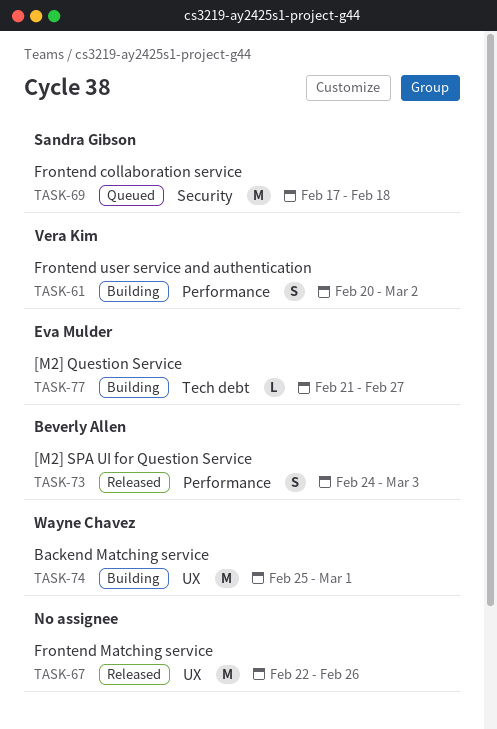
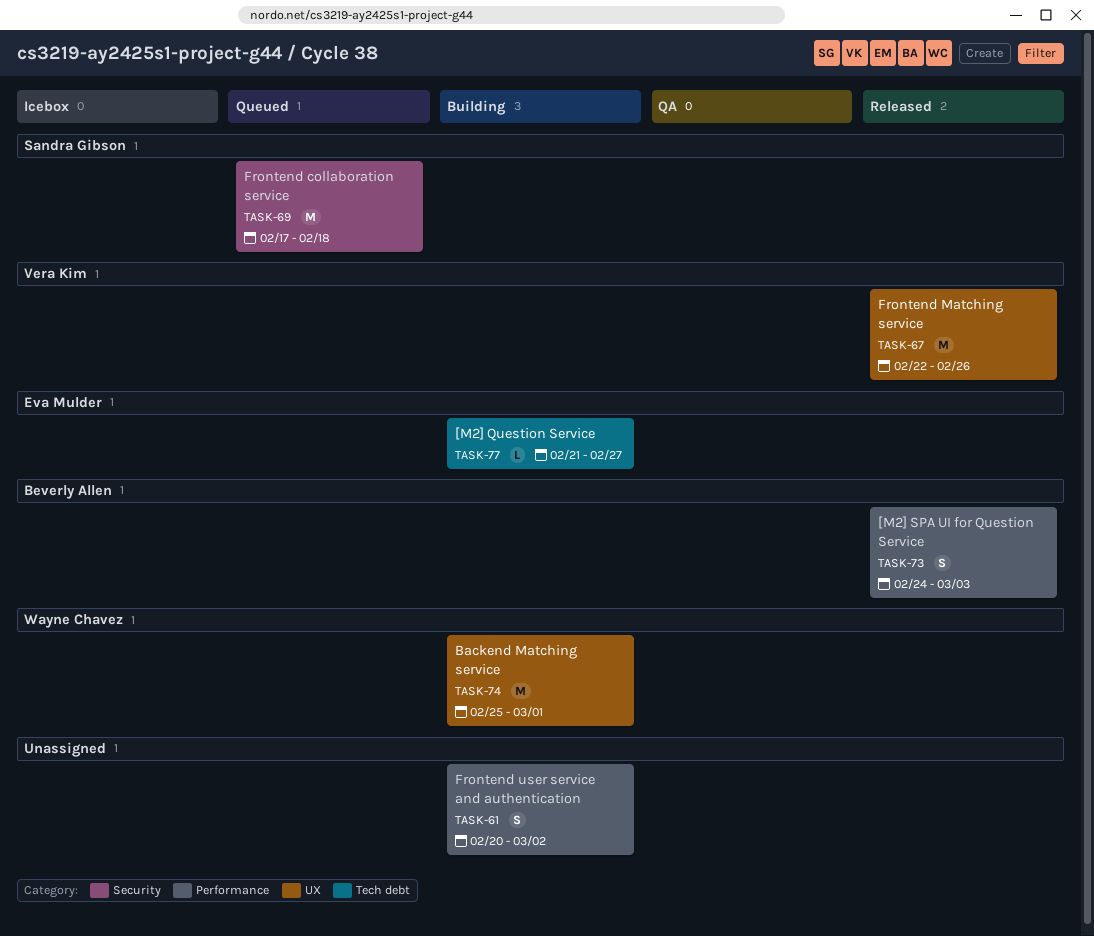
TASK-61, owner: Vera Kim -> none
TASK-67, owner: none -> Vera Kim

